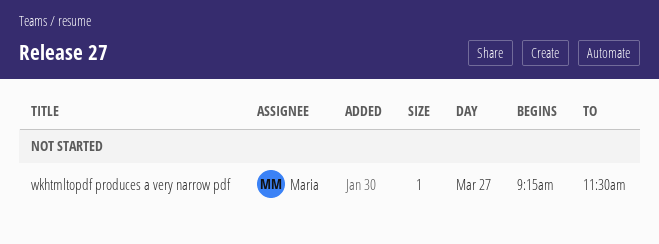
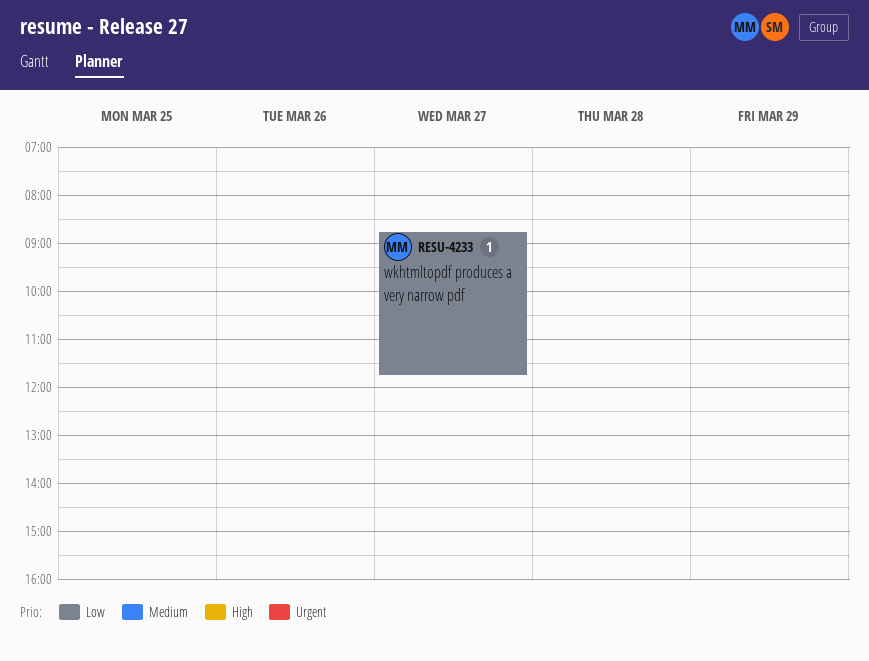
wkhtmltopdf produces a very narrow pdf, begins: 09:15 -> 08:45
wkhtmltopdf produces a very narrow pdf, ends: 11:30 -> 11:45

